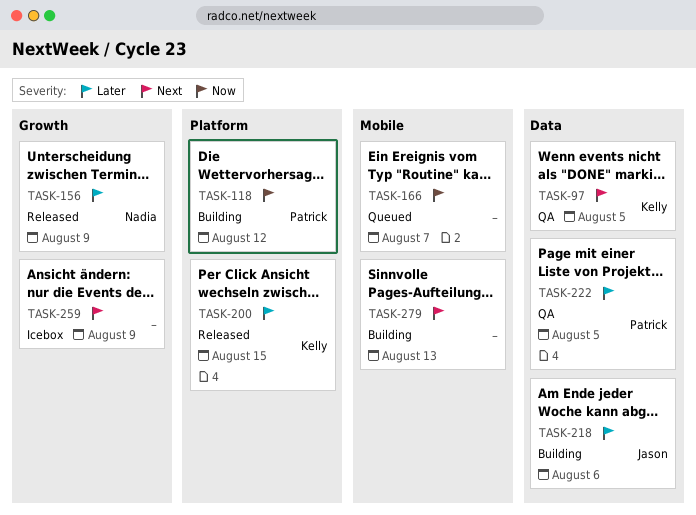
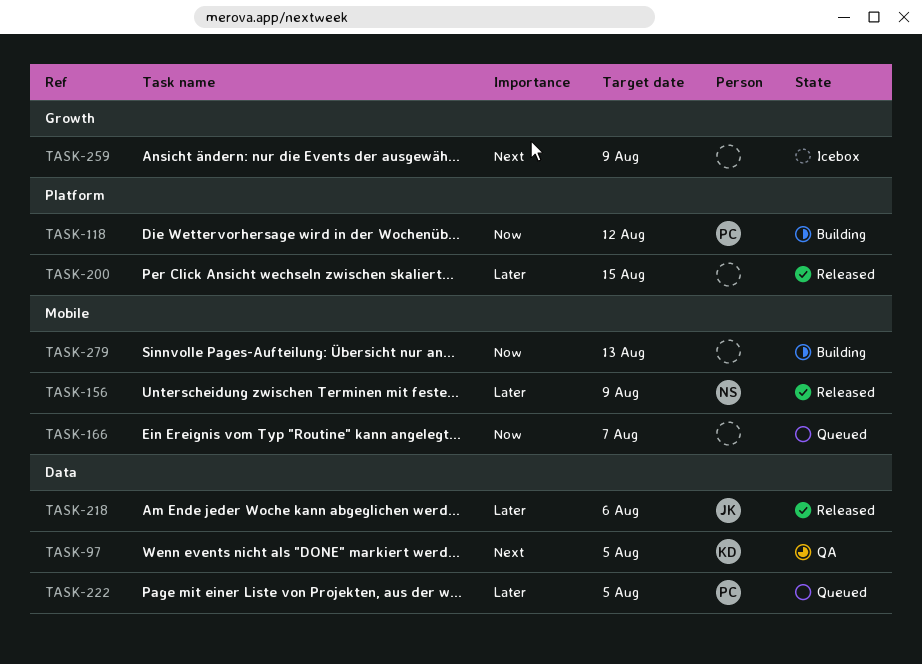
TASK-156, label: Growth -> Mobile
TASK-200, owner: Kelly -> none
TASK-218, status: Building -> Released
TASK-222, status: QA -> Queued
TASK-279, priority: Next -> Now

